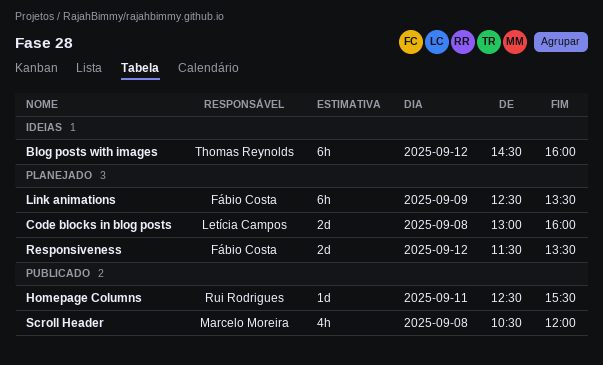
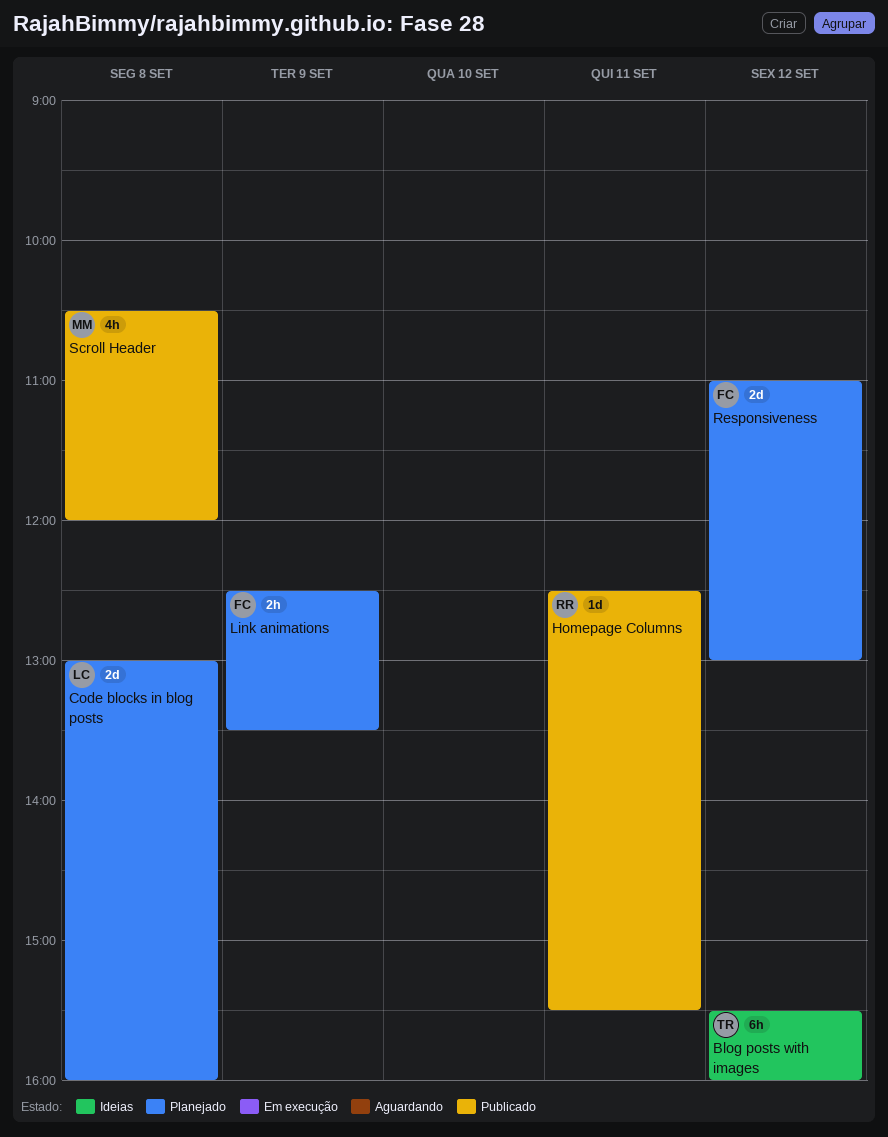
Blog posts with images, begins: 14:30 -> 15:30
Link animations, estimate: 6h -> 2h
Responsiveness, begins: 11:30 -> 11:00
Responsiveness, ends: 13:30 -> 13:00

